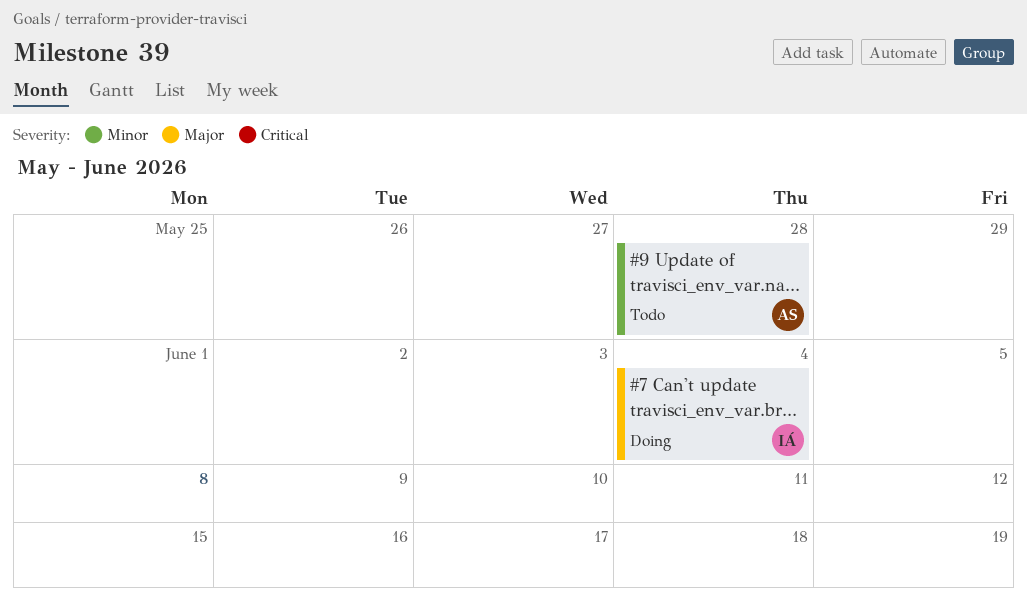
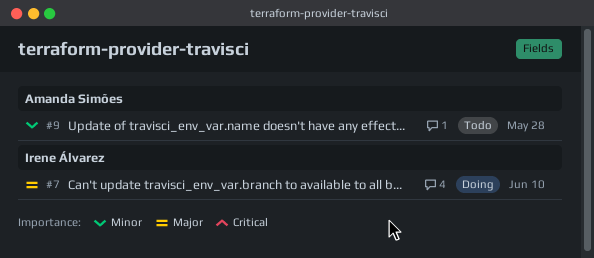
#7, due: Jun 4 -> Jun 10

